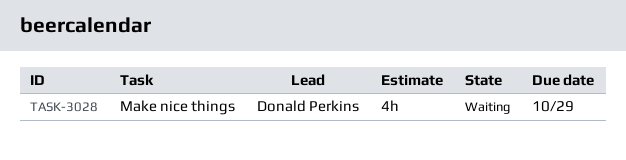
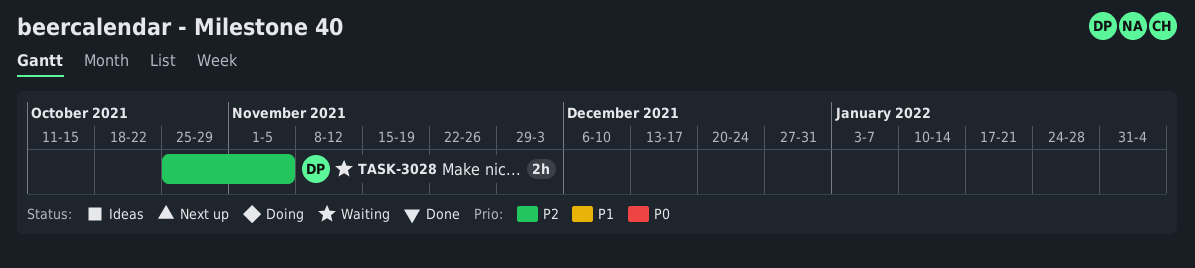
TASK-3028, estimate: 4h -> 2h
TASK-3028, due: Oct 29 -> Nov 5

